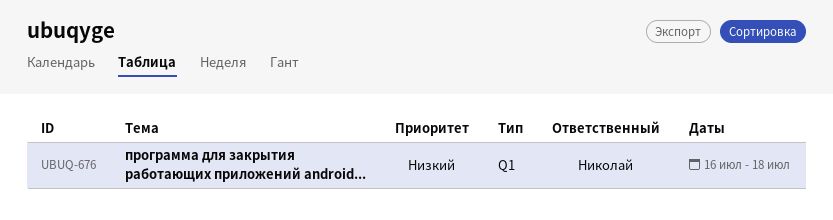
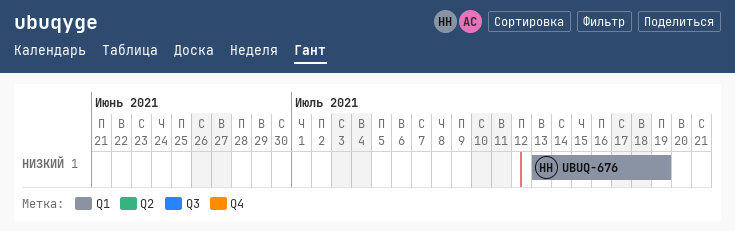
UBUQ-676, start: Jul 16 -> Jul 13
UBUQ-676, due: Jul 18 -> Jul 19

